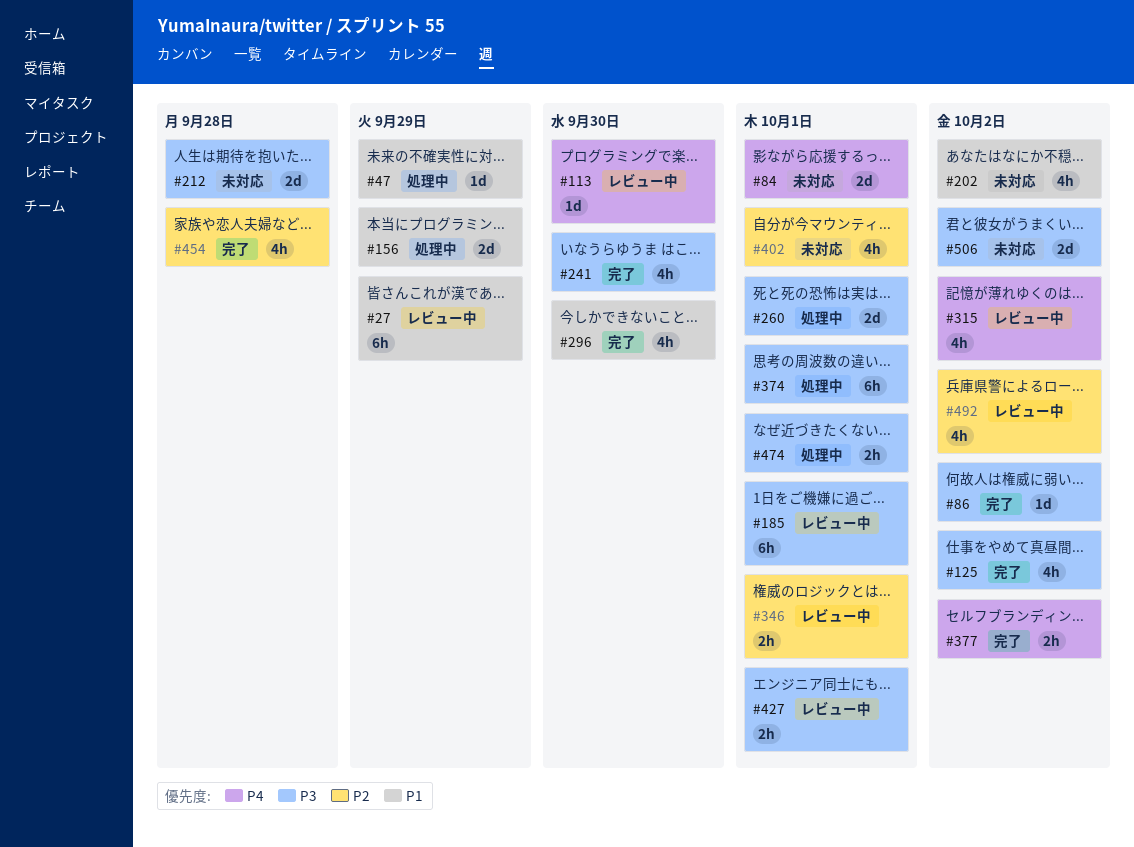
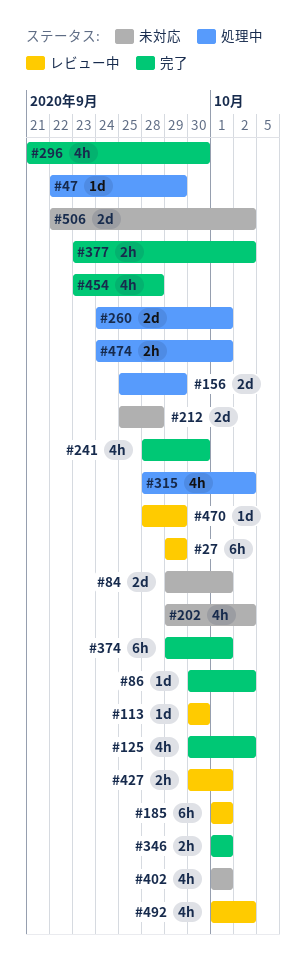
#315, status: レビュー中 -> 処理中
#346, status: レビュー中 -> 完了
#374, status: 処理中 -> 完了
#470: none -> present

